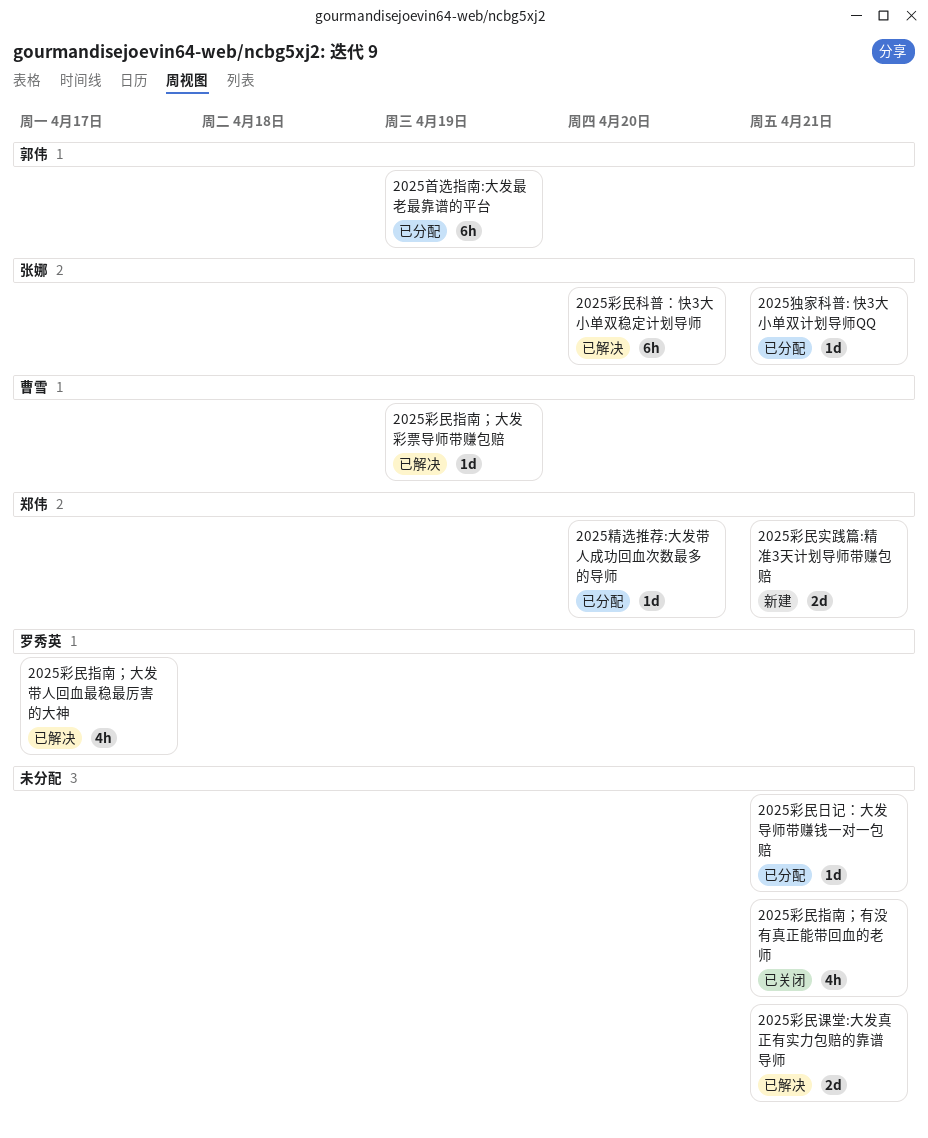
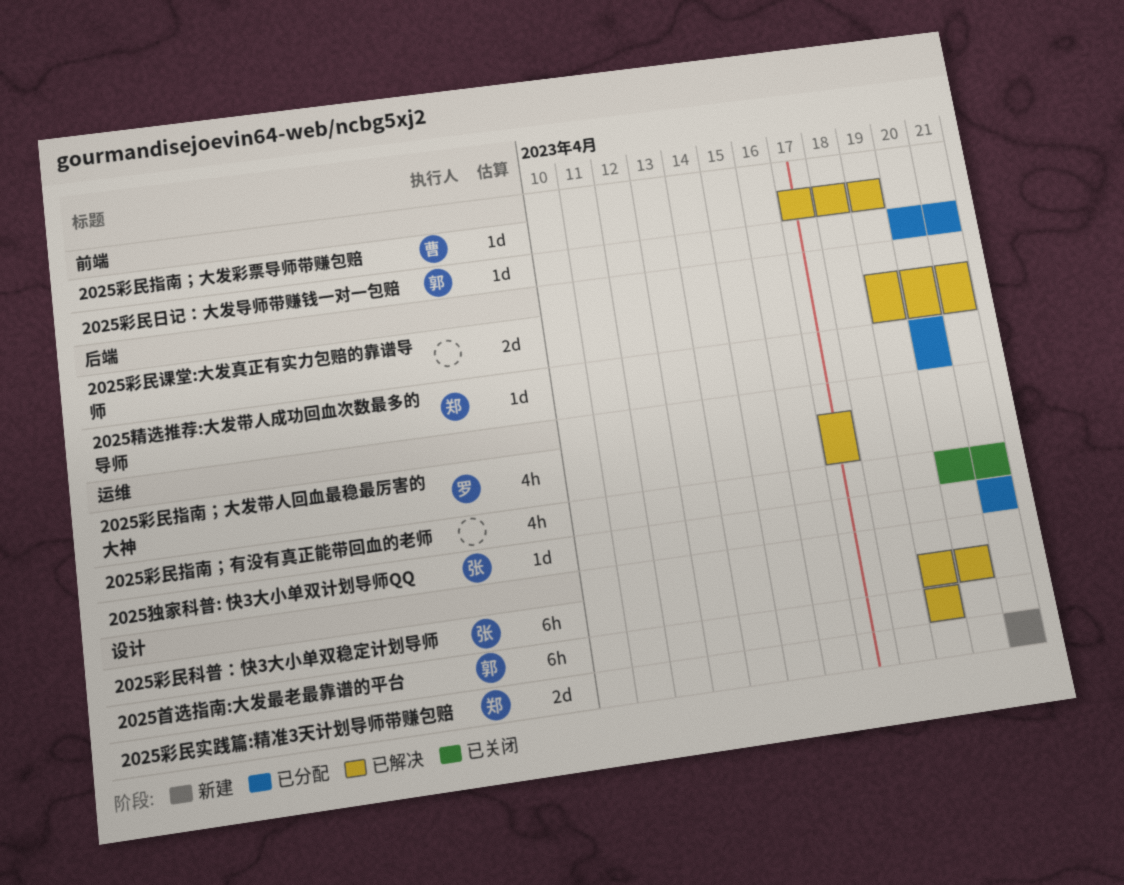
2025彩民日记：大发导师带赚钱一对一包赔, owner: none -> 郭伟
2025首选指南:大发最老最靠谱的平台, status: 已分配 -> 已解决

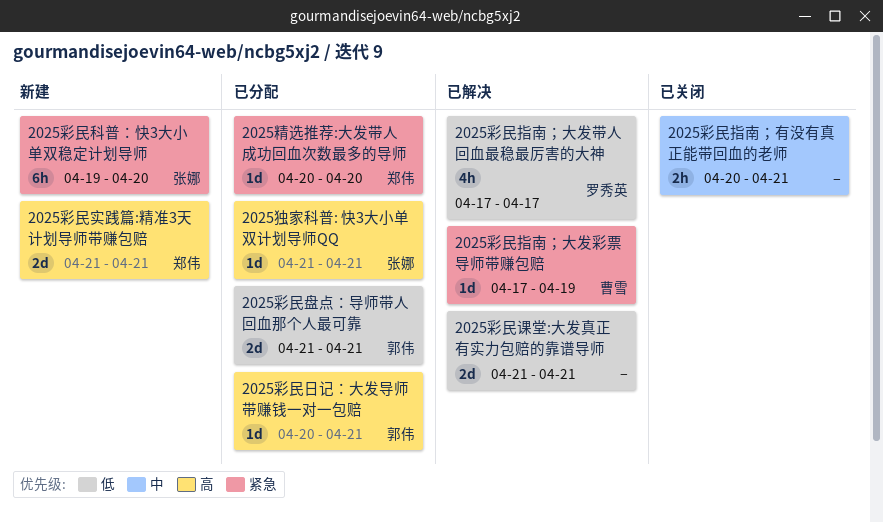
2025彩民指南；有没有真正能带回血的老师, estimate: 4h -> 2h
2025彩民盘点：导师带人回血那个人最可靠: none -> present
2025彩民科普：快3大小单双稳定计划导师, status: 已解决 -> 新建
2025彩民课堂:大发真正有实力包赔的靠谱导师, start: Apr 19 -> Apr 21
2025首选指南:大发最老最靠谱的平台: present -> none

